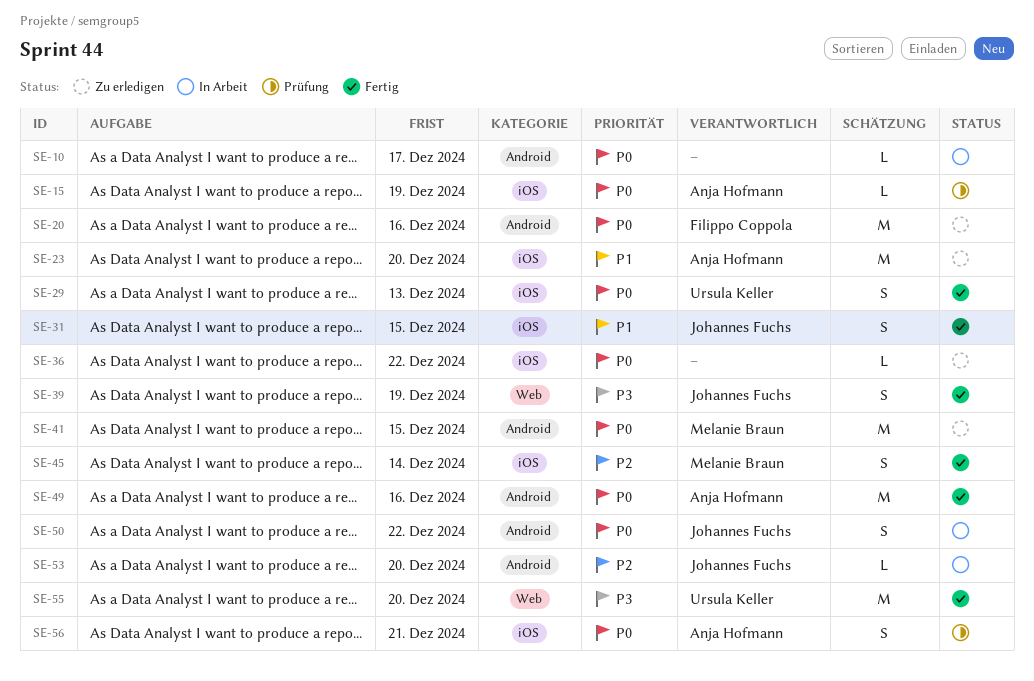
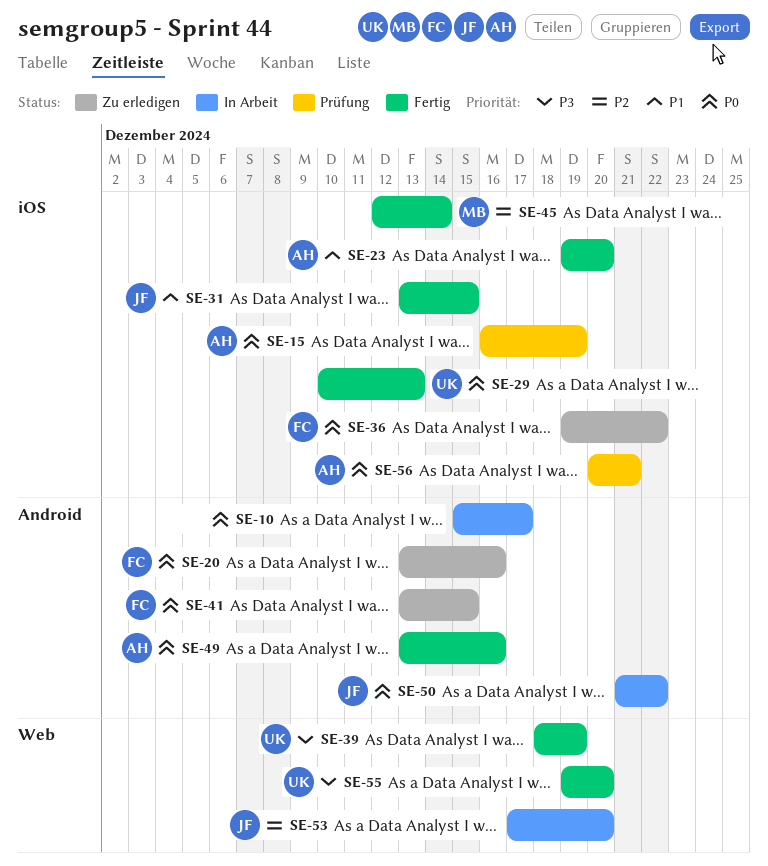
SE-23, status: Zu erledigen -> Fertig
SE-36, owner: none -> Filippo Coppola
SE-39, owner: Johannes Fuchs -> Ursula Keller
SE-41, owner: Melanie Braun -> Filippo Coppola
SE-53, label: Android -> Web

